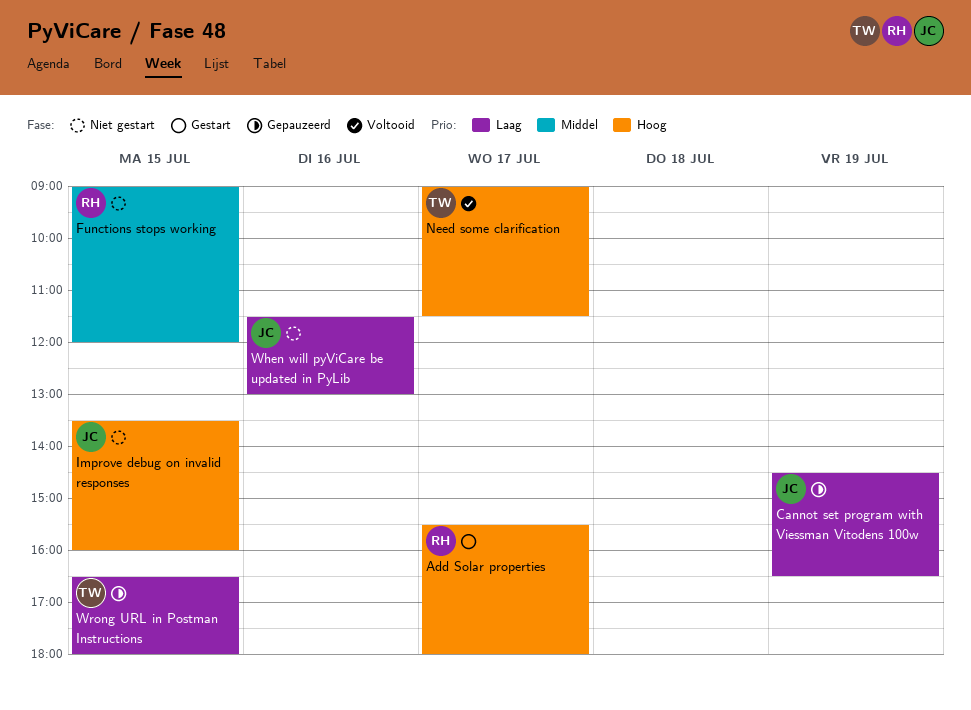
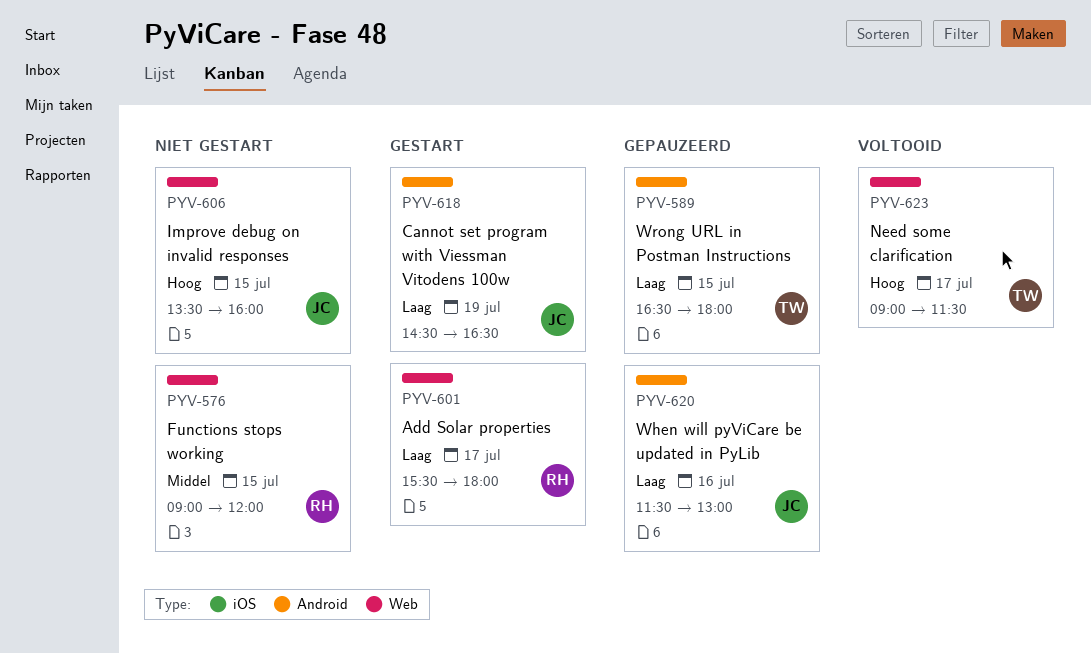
Add Solar properties, priority: Hoog -> Laag
Cannot set program with Viessman Vitodens 100w, status: Gepauzeerd -> Gestart
When will pyViCare be updated in PyLib, status: Niet gestart -> Gepauzeerd

